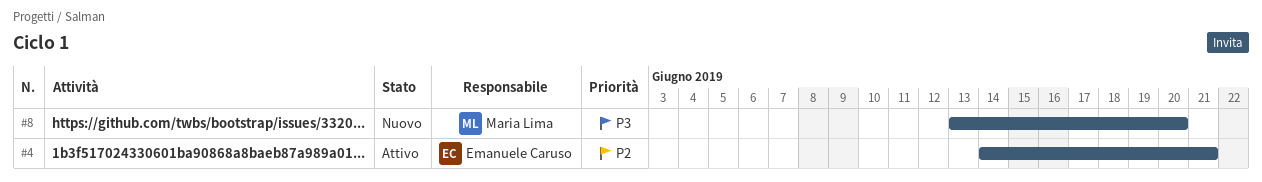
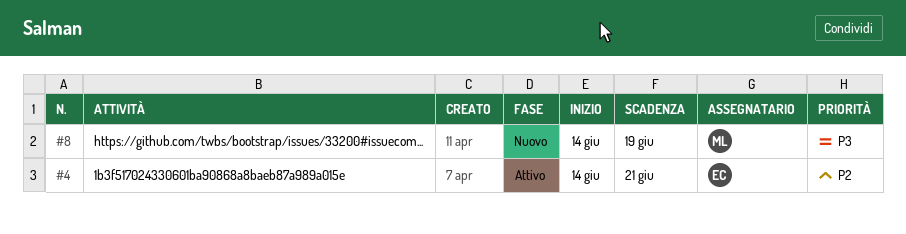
#8, start: Jun 13 -> Jun 14
#8, due: Jun 20 -> Jun 19

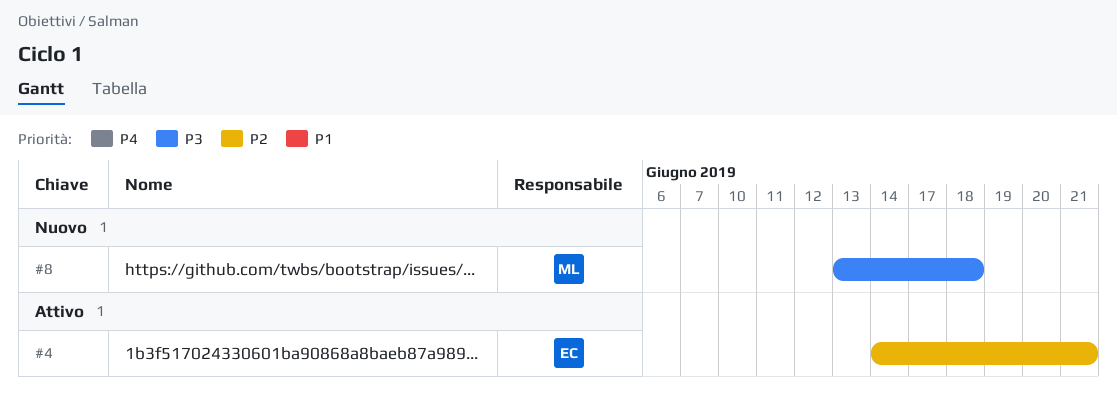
#8, start: Jun 14 -> Jun 13
#8, due: Jun 19 -> Jun 18

